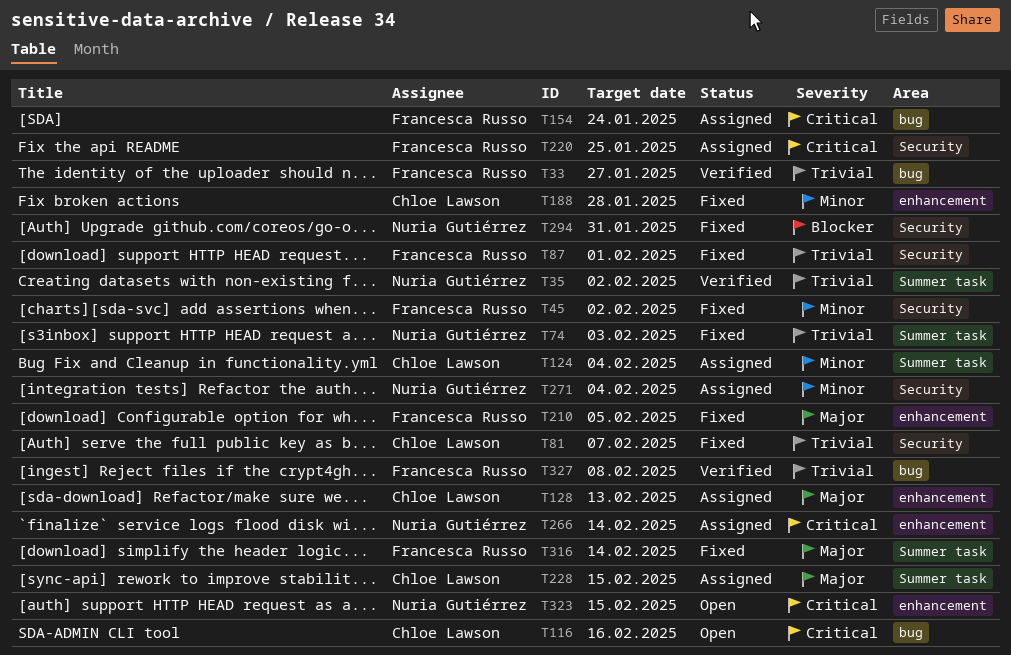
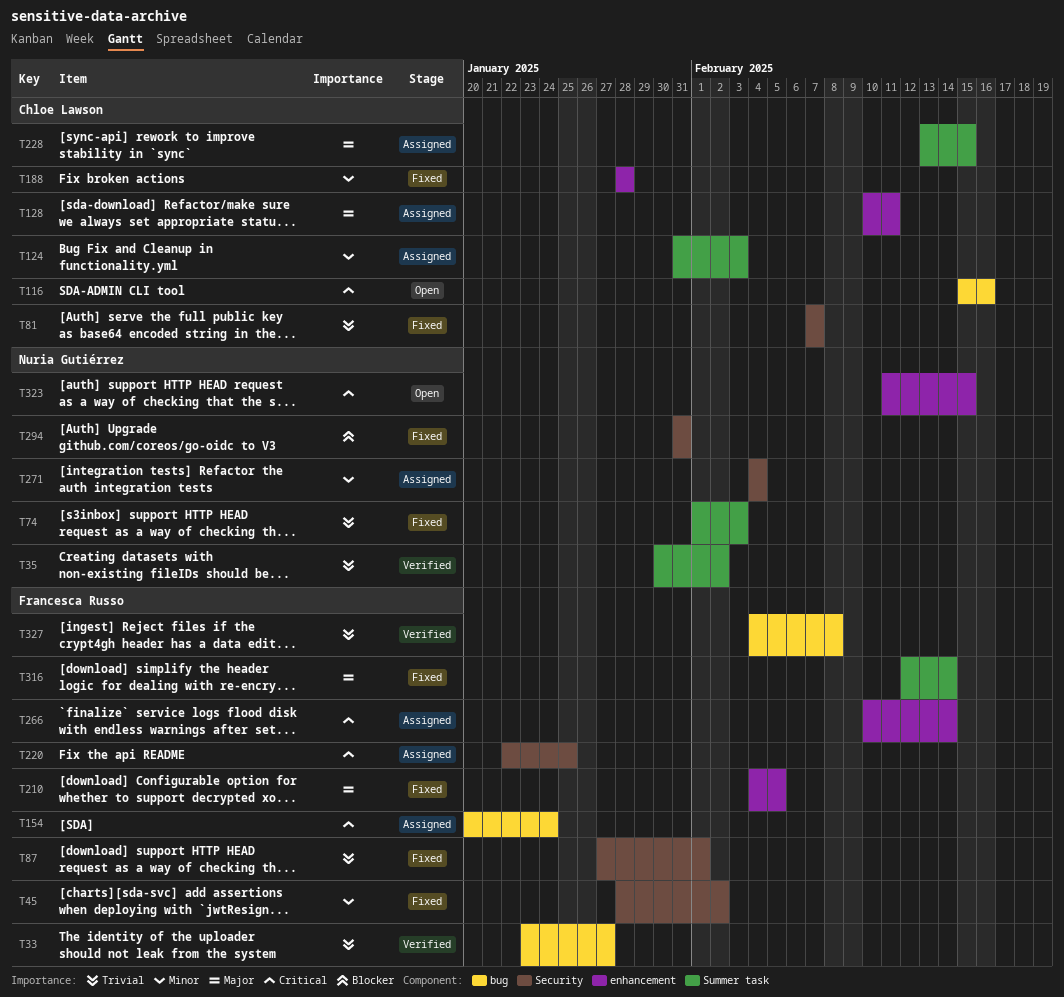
T124, due: Feb 4 -> Feb 3
T128, due: Feb 13 -> Feb 11
T266, owner: Nuria Gutiérrez -> Francesca Russo

